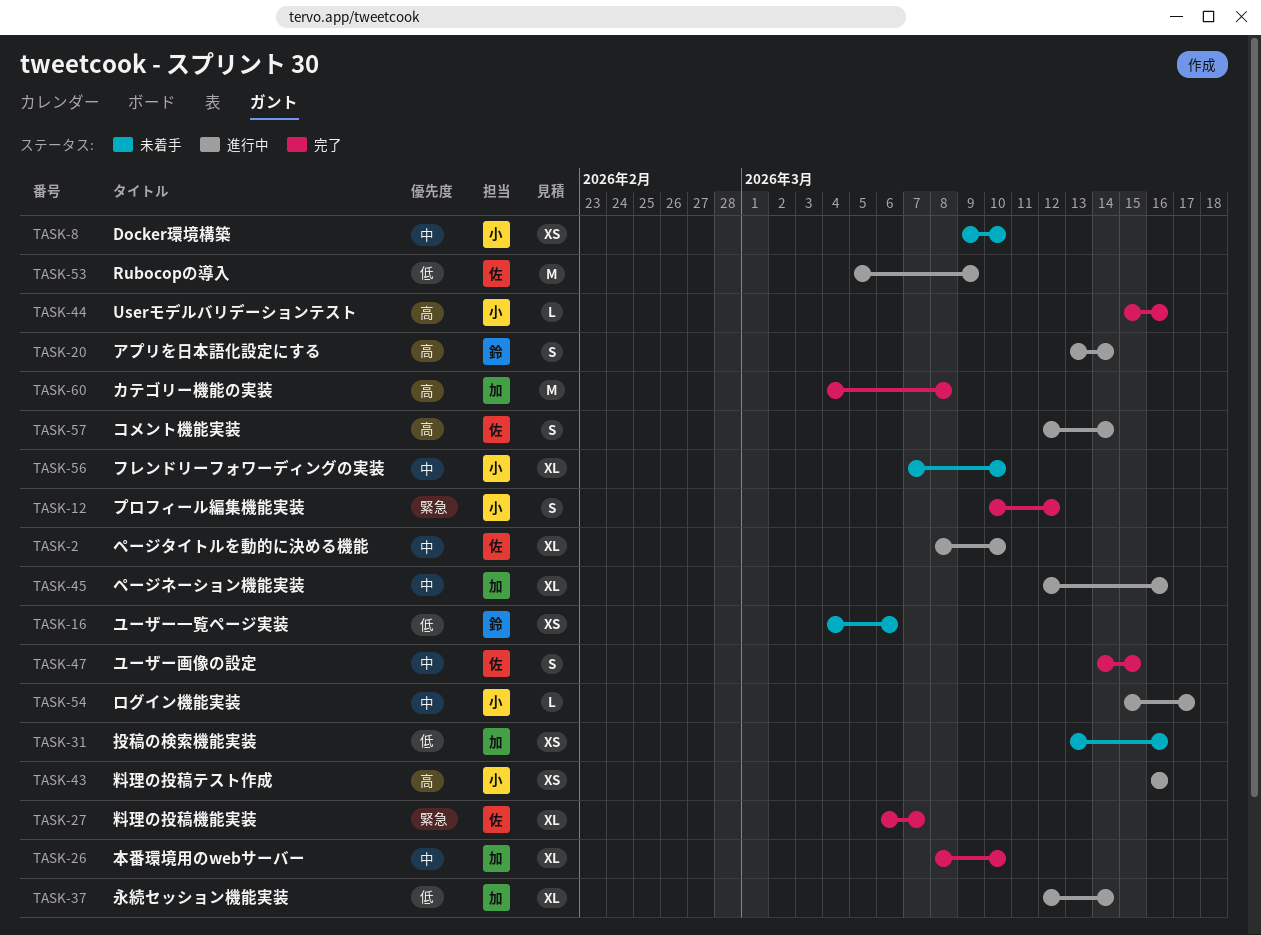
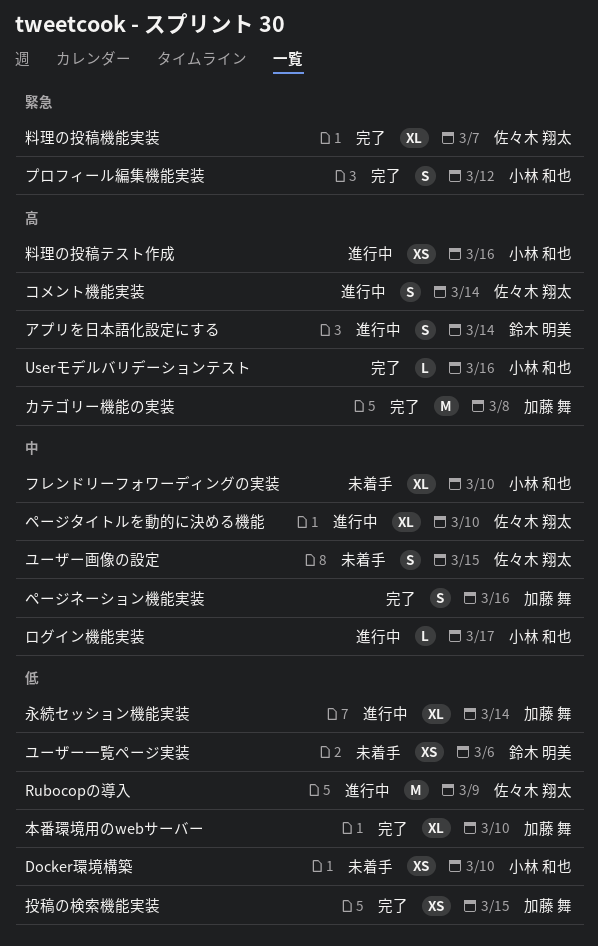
Docker環境構築, priority: 中 -> 低
ページネーション機能実装, status: 進行中 -> 完了
ページネーション機能実装, estimate: XL -> S
ユーザー画像の設定, status: 完了 -> 未着手
投稿の検索機能実装, status: 未着手 -> 完了
投稿の検索機能実装, due: Mar 16 -> Mar 15
本番環境用のwebサーバー, priority: 中 -> 低

